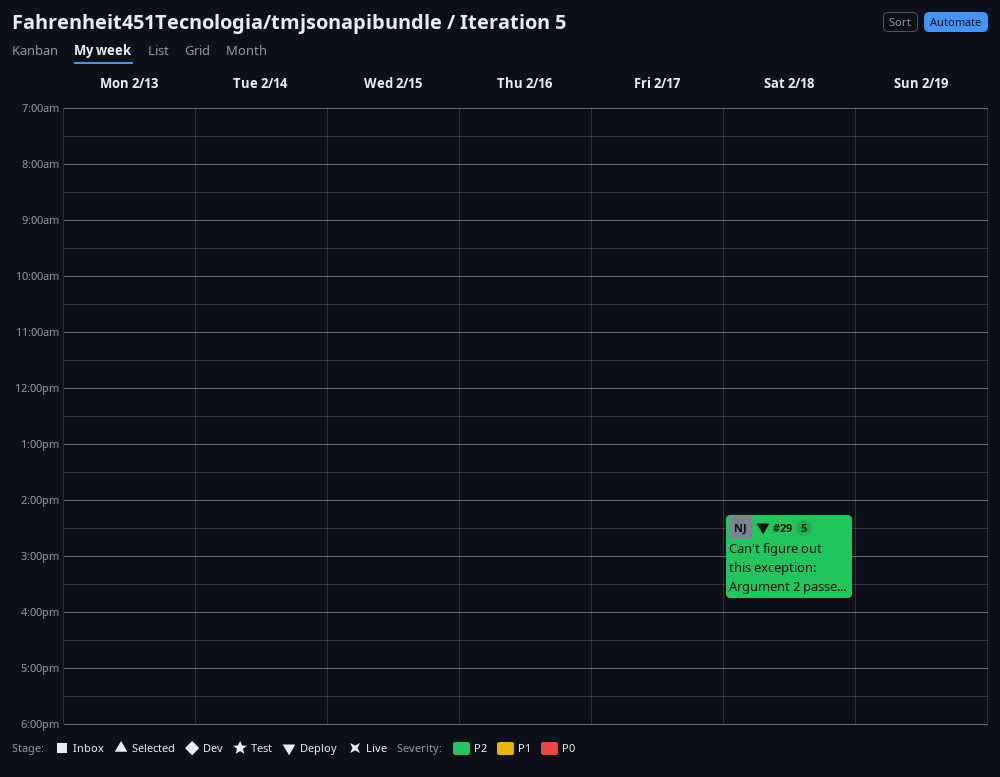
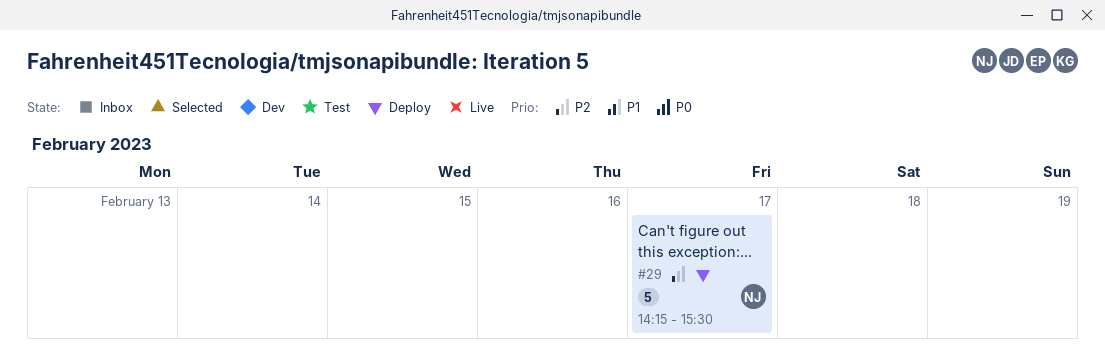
#29, day: Feb 18 -> Feb 17
#29, ends: 15:45 -> 15:30

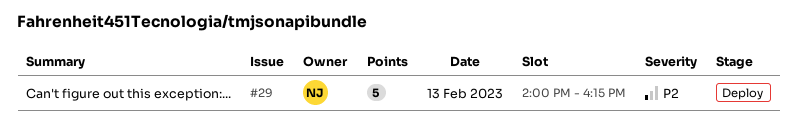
#29, day: Feb 17 -> Feb 13
#29, begins: 14:15 -> 14:00
#29, ends: 15:30 -> 16:15

